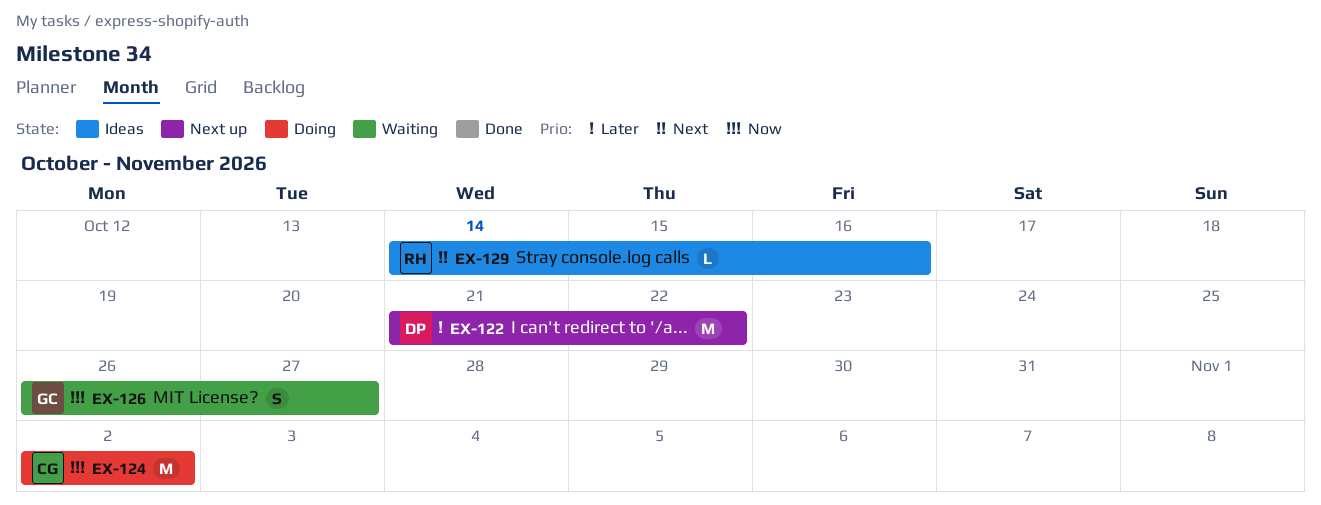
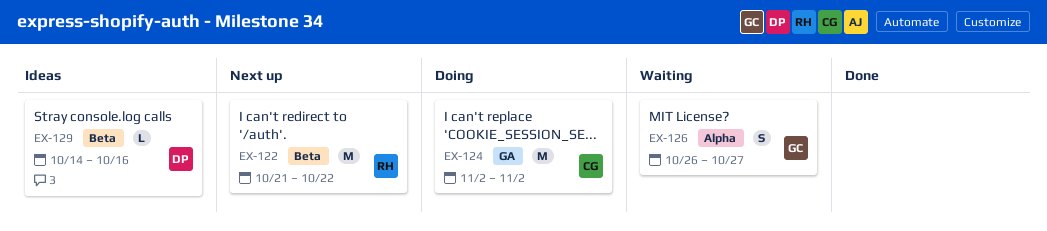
EX-122, owner: DP -> RH
EX-129, owner: RH -> DP

